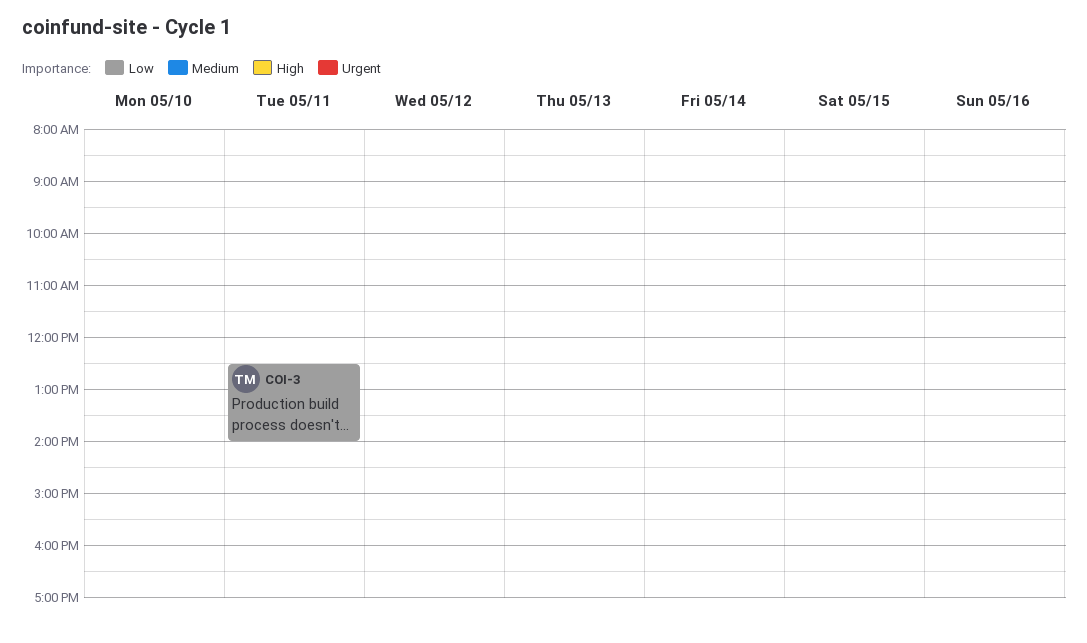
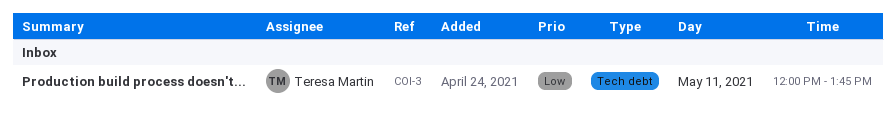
COI-3, begins: 12:30 -> 12:00
COI-3, ends: 14:00 -> 13:45

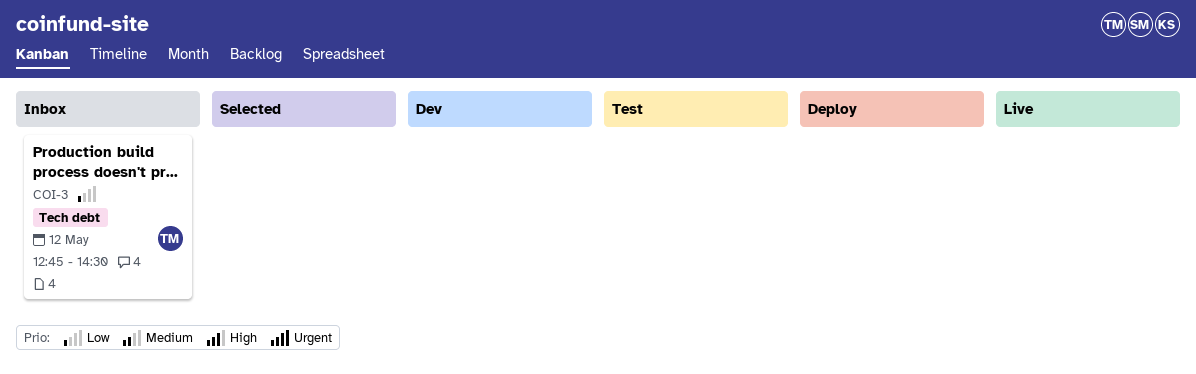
COI-3, day: May 11 -> May 12
COI-3, begins: 12:00 -> 12:45
COI-3, ends: 13:45 -> 14:30

